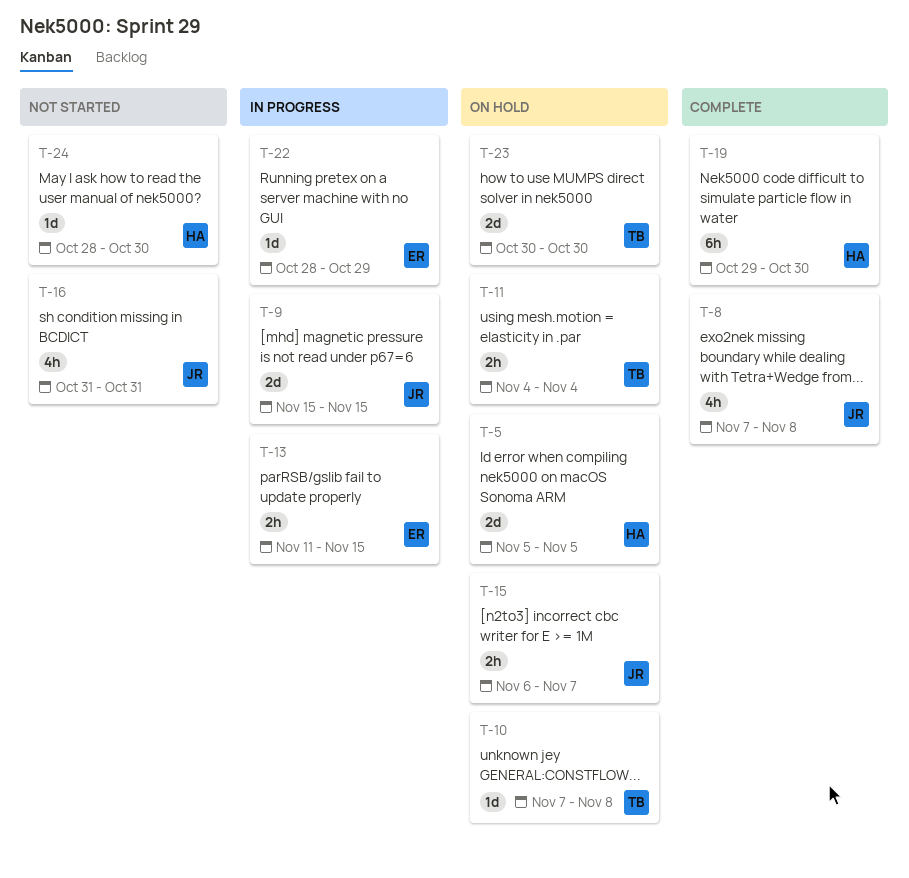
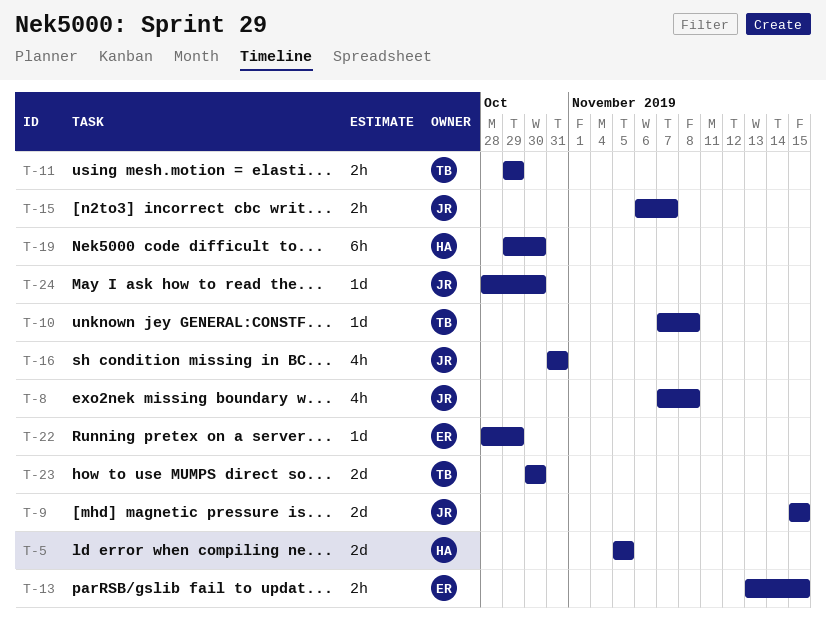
T-11, start: Nov 4 -> Oct 29
T-11, due: Nov 4 -> Oct 29
T-13, start: Nov 11 -> Nov 13
T-24, owner: HA -> JR

